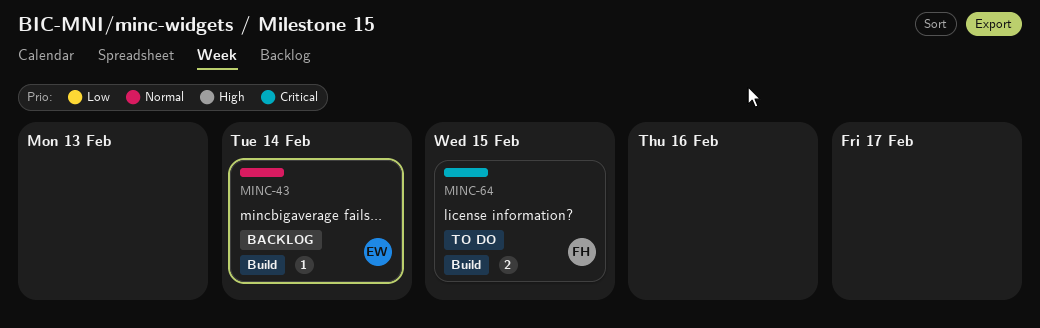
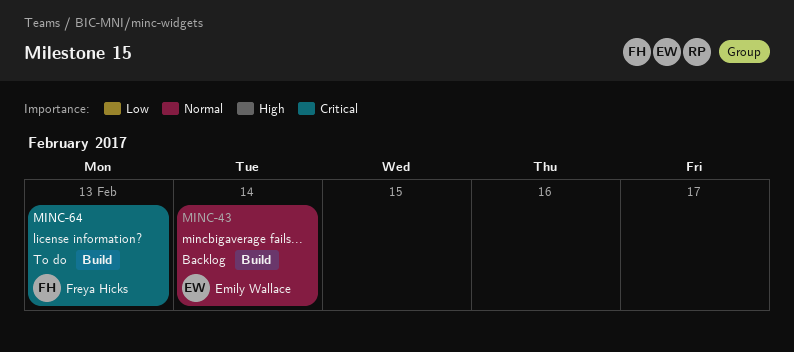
MINC-64, due: Feb 15 -> Feb 13

